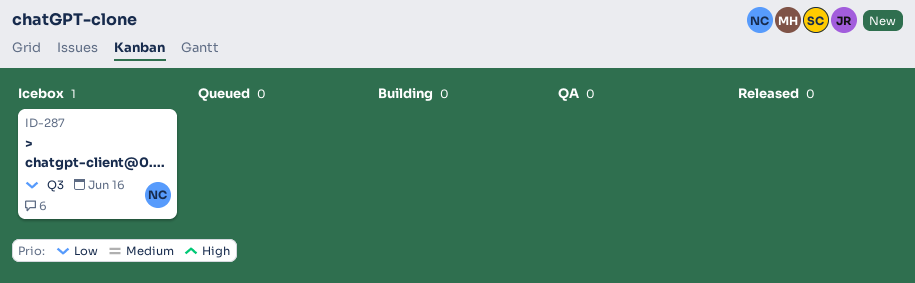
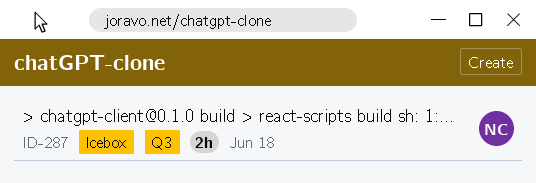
ID-287, due: Jun 16 -> Jun 18

